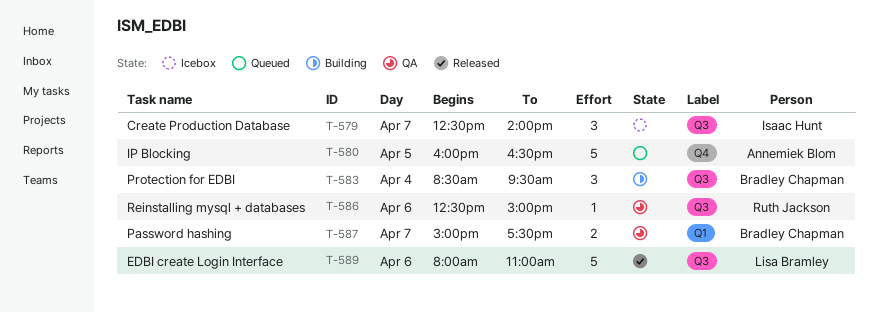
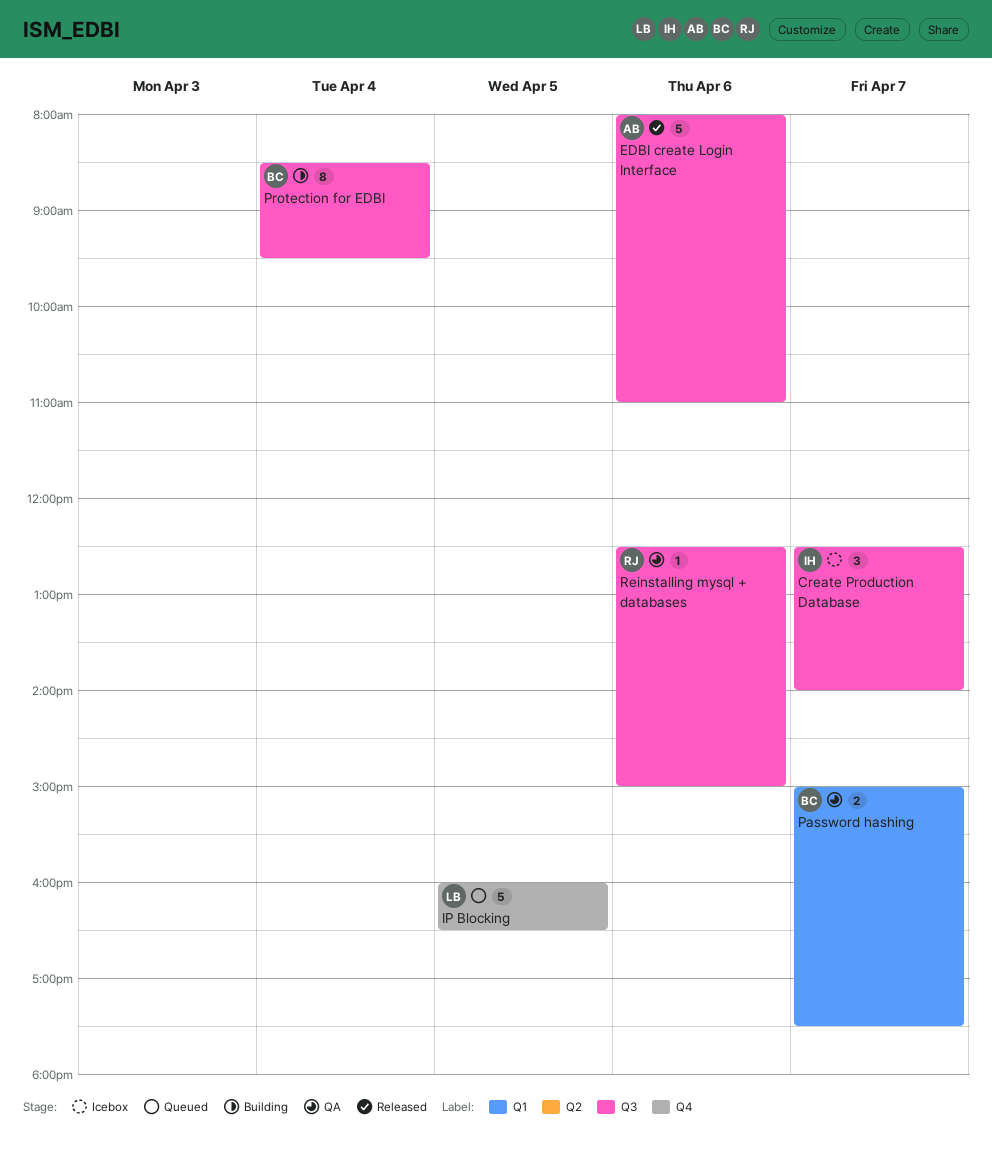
EDBI create Login Interface, owner: Lisa Bramley -> Annemiek Blom
IP Blocking, owner: Annemiek Blom -> Lisa Bramley
Protection for EDBI, estimate: 3 -> 8

